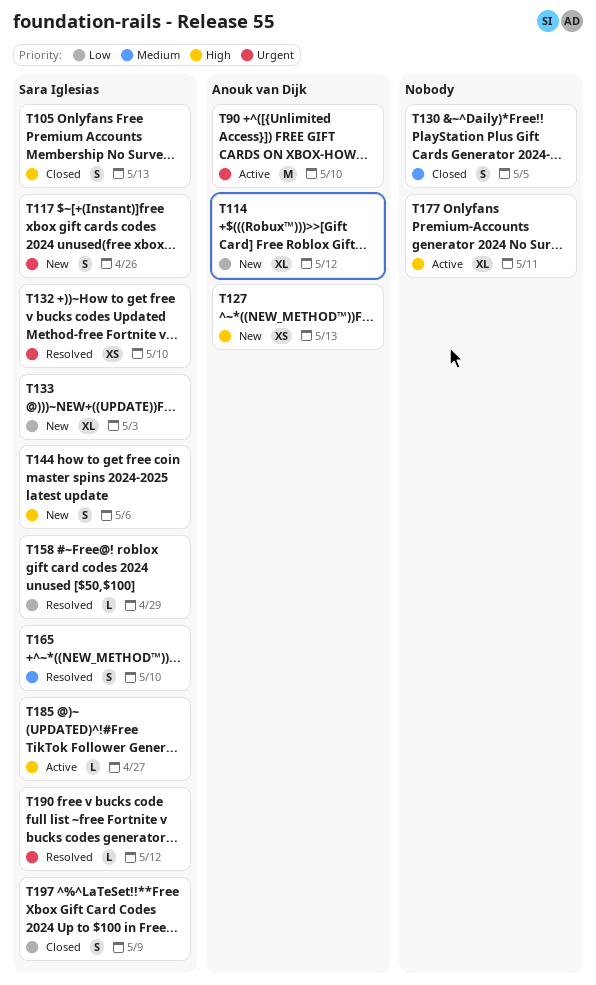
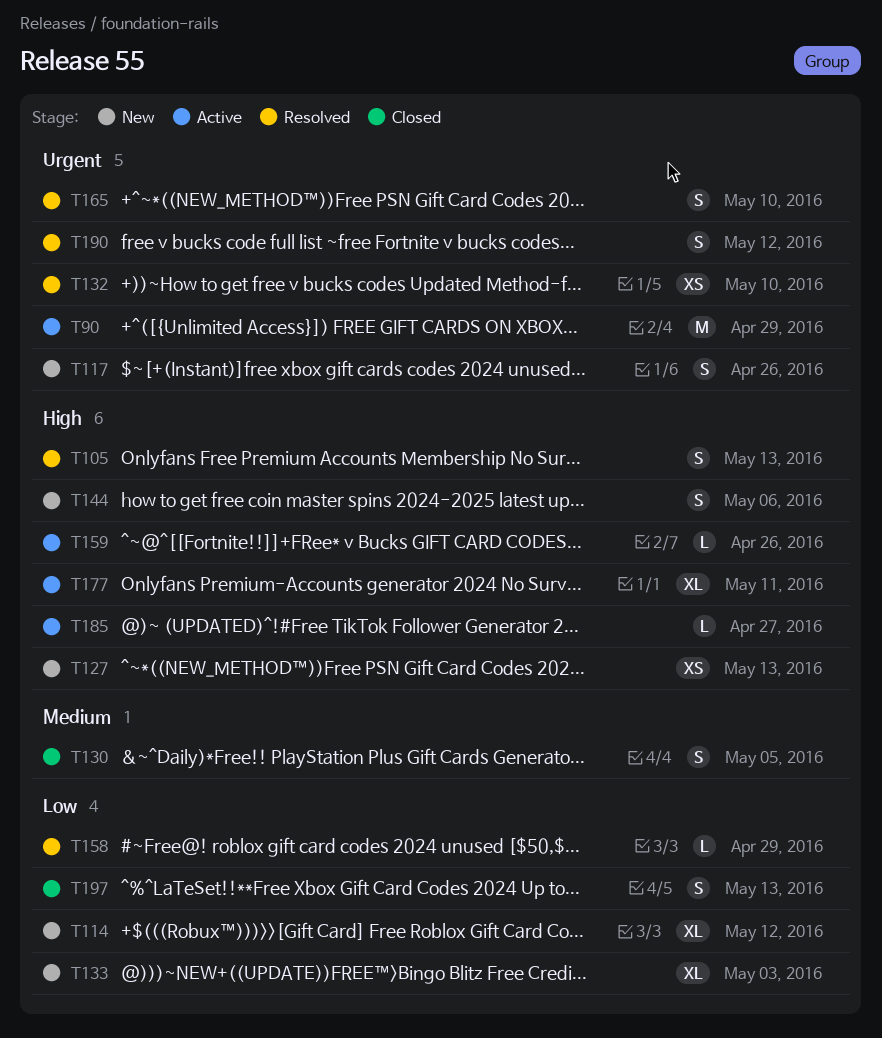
T90, due: May 10 -> Apr 29
T105, status: Closed -> Resolved
T159: none -> present
T165, priority: Medium -> Urgent
T190, estimate: L -> S
T197, due: May 9 -> May 13

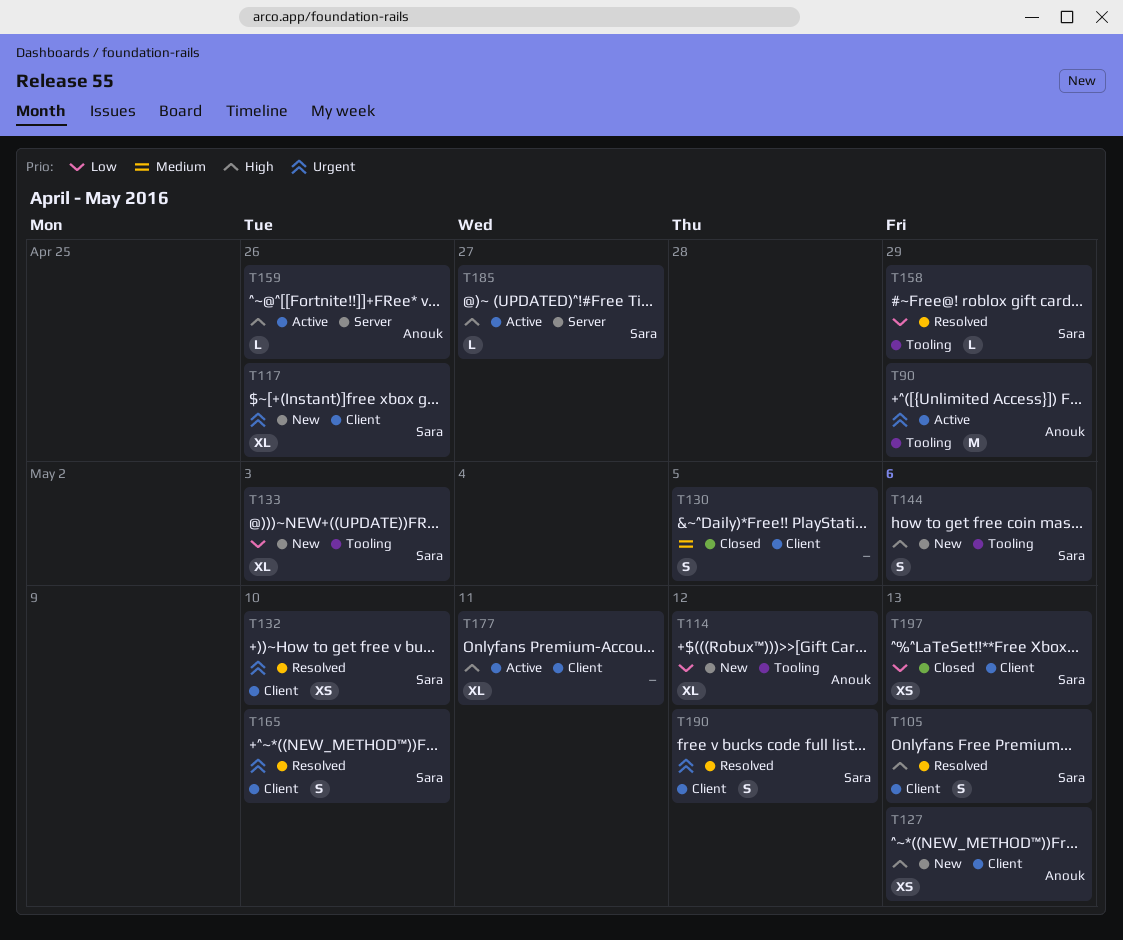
T117, estimate: S -> XL
T197, estimate: S -> XS

